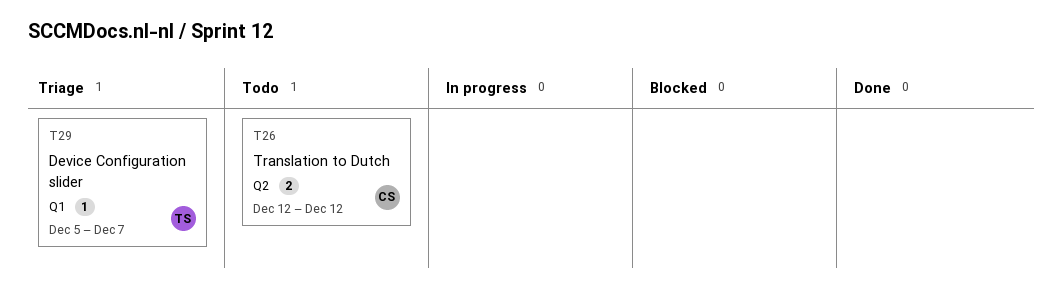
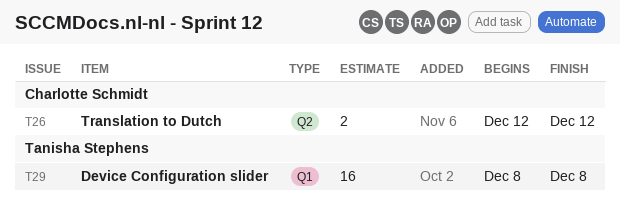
T29, estimate: 1 -> 16
T29, start: Dec 5 -> Dec 8
T29, due: Dec 7 -> Dec 8

